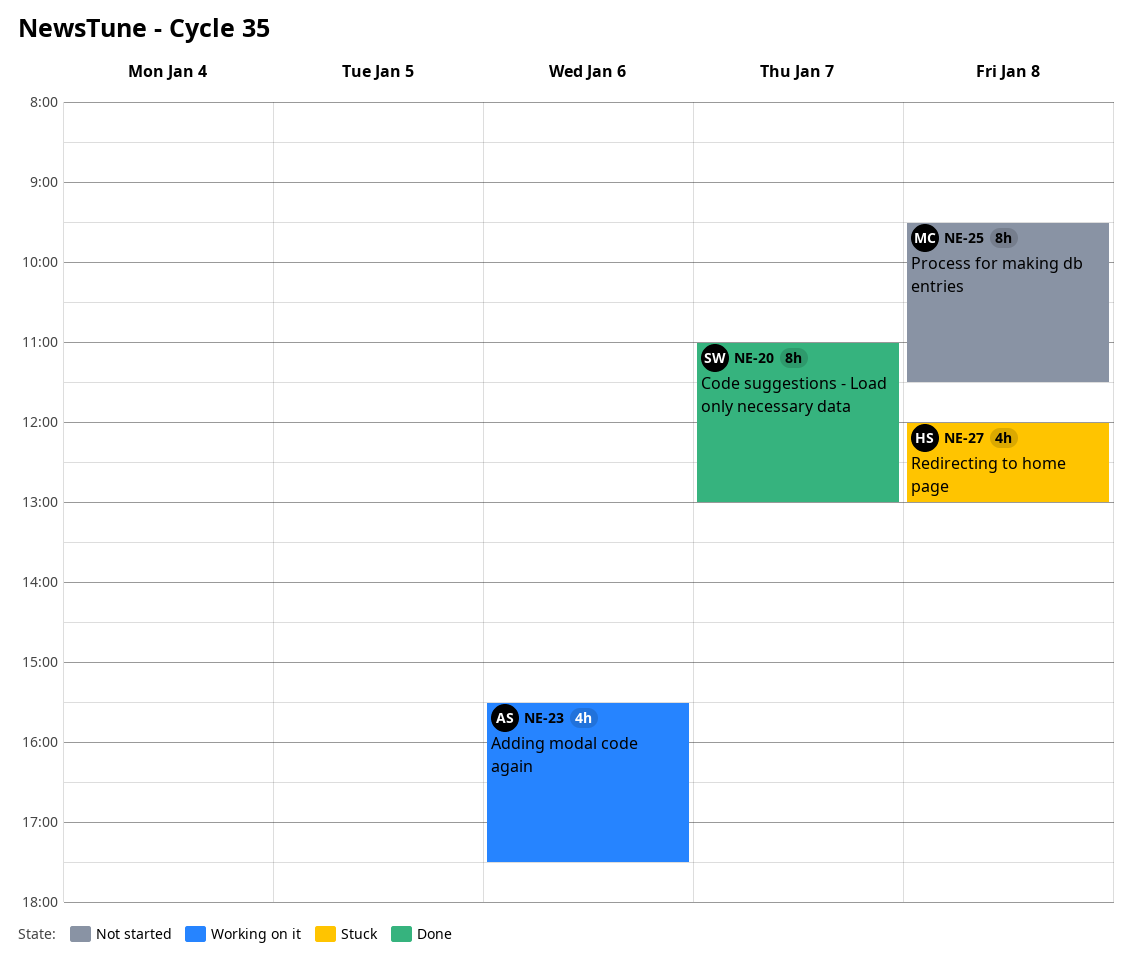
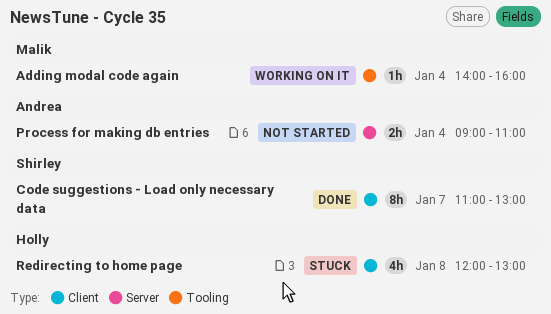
Adding modal code again, owner: Andrea -> Malik
Adding modal code again, estimate: 4h -> 1h
Adding modal code again, day: Jan 6 -> Jan 4
Adding modal code again, begins: 15:30 -> 14:00
Adding modal code again, ends: 17:30 -> 16:00
Process for making db entries, owner: Malik -> Andrea
Process for making db entries, estimate: 8h -> 2h
Process for making db entries, day: Jan 8 -> Jan 4
Process for making db entries, begins: 09:30 -> 09:00
Process for making db entries, ends: 11:30 -> 11:00

